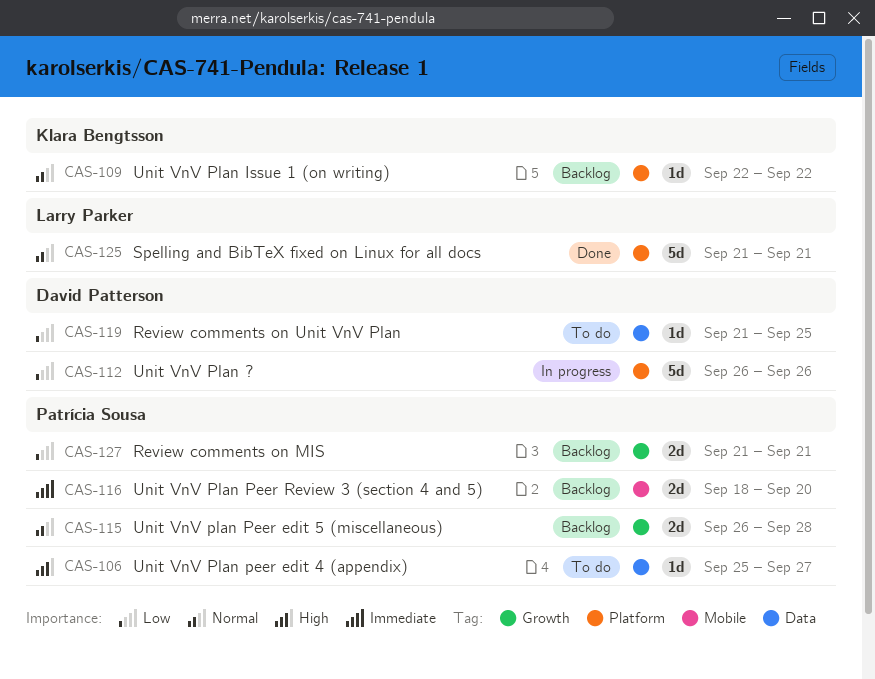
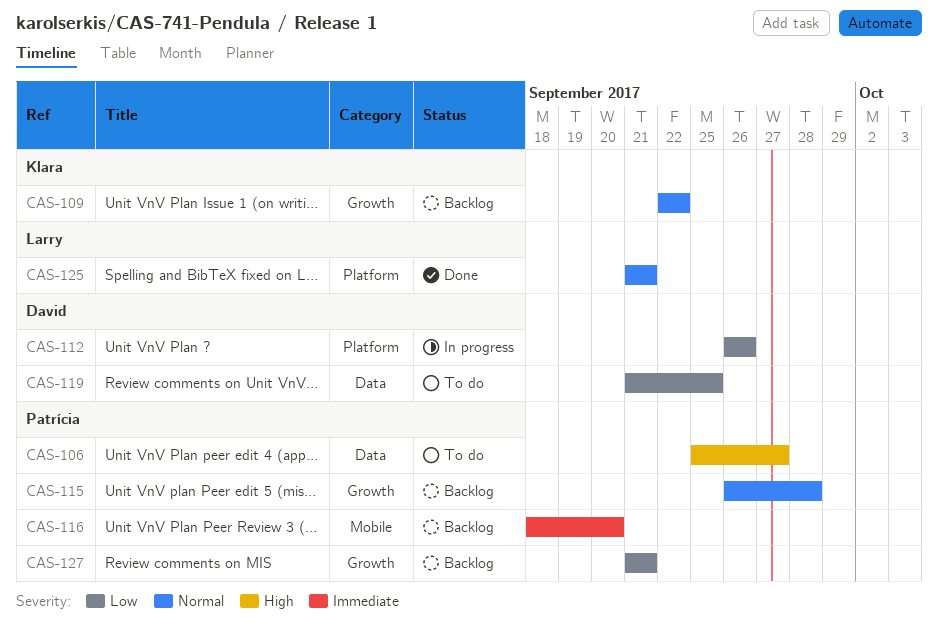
CAS-109, label: Platform -> Growth

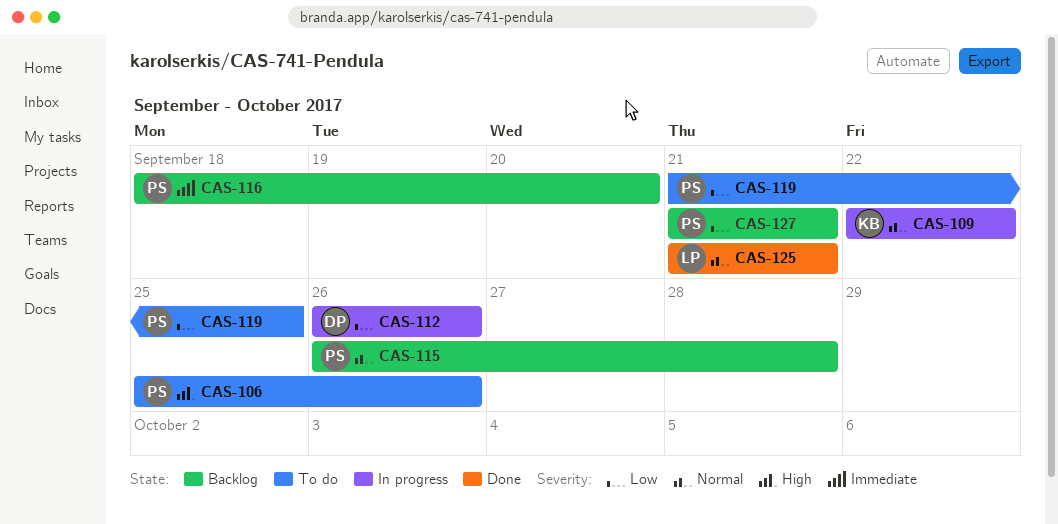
CAS-106, due: Sep 27 -> Sep 26
CAS-109, status: Backlog -> In progress
CAS-119, owner: David -> Patrícia

